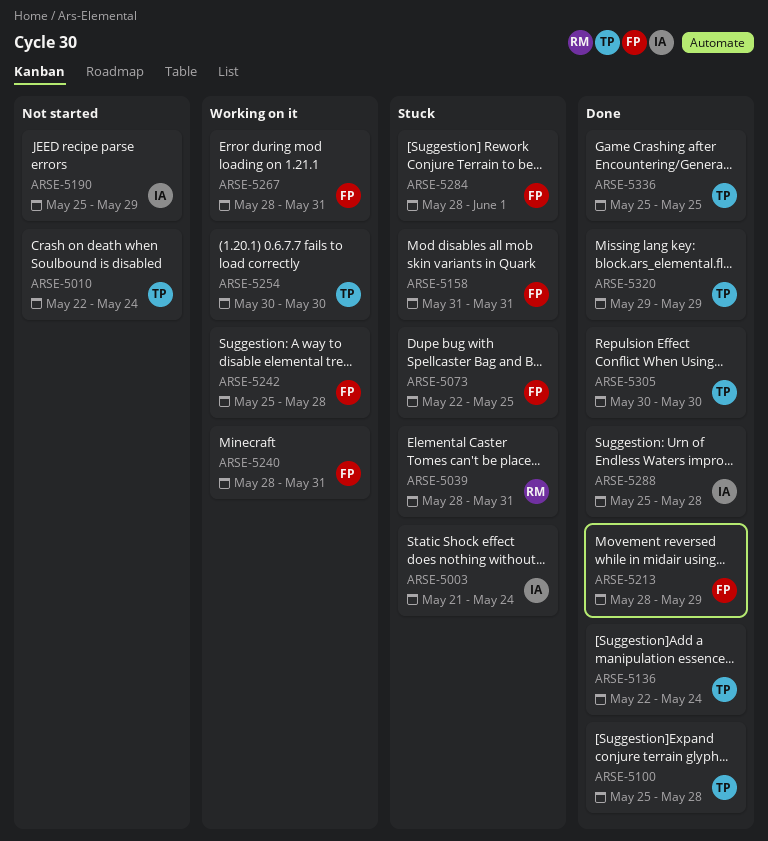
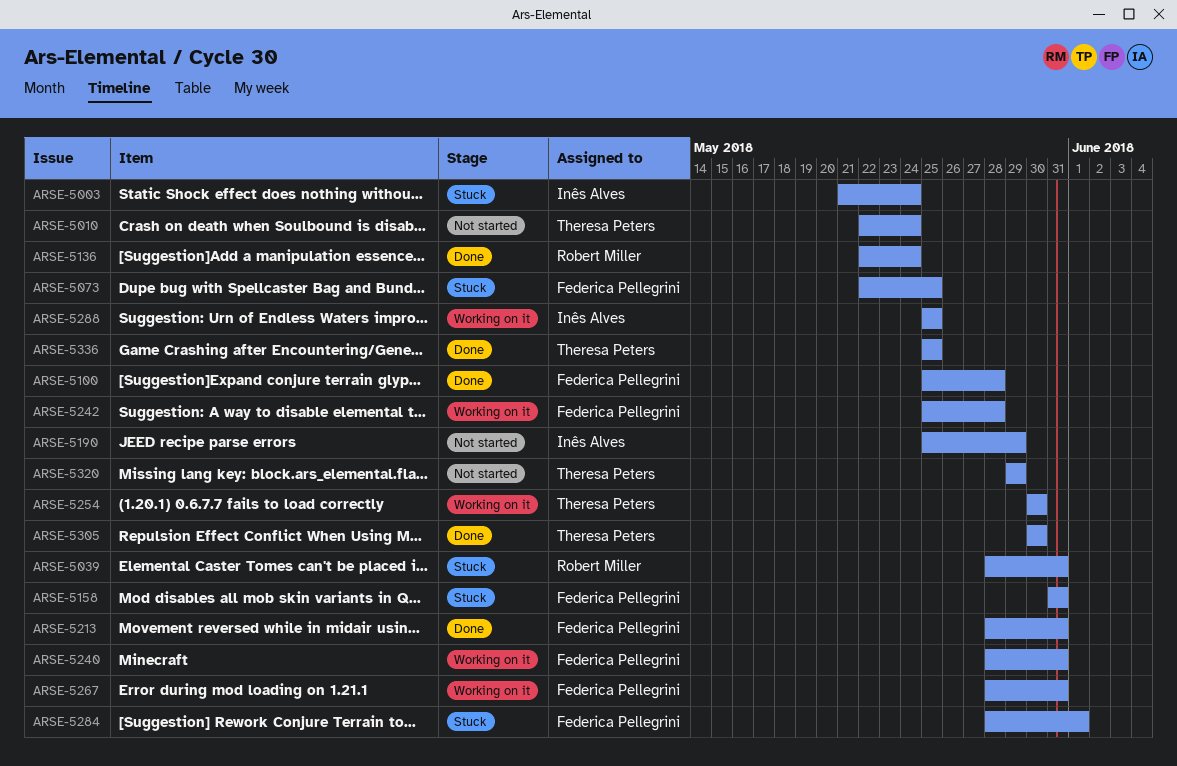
ARSE-5100, owner: Theresa Peters -> Federica Pellegrini
ARSE-5136, owner: Theresa Peters -> Robert Miller
ARSE-5213, due: May 29 -> May 31
ARSE-5288, status: Done -> Working on it
ARSE-5288, due: May 28 -> May 25
ARSE-5320, status: Done -> Not started

